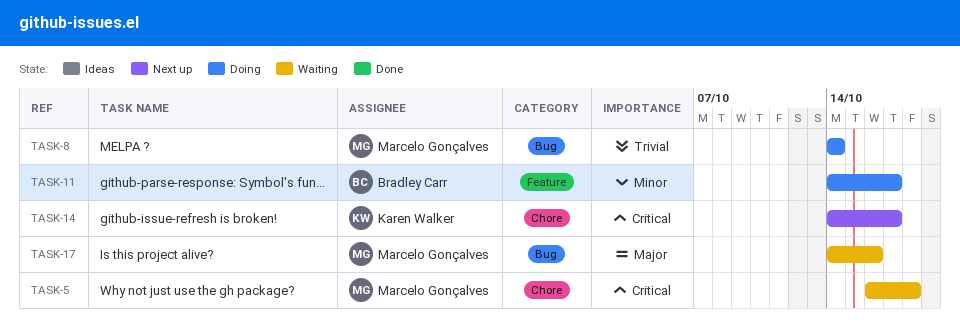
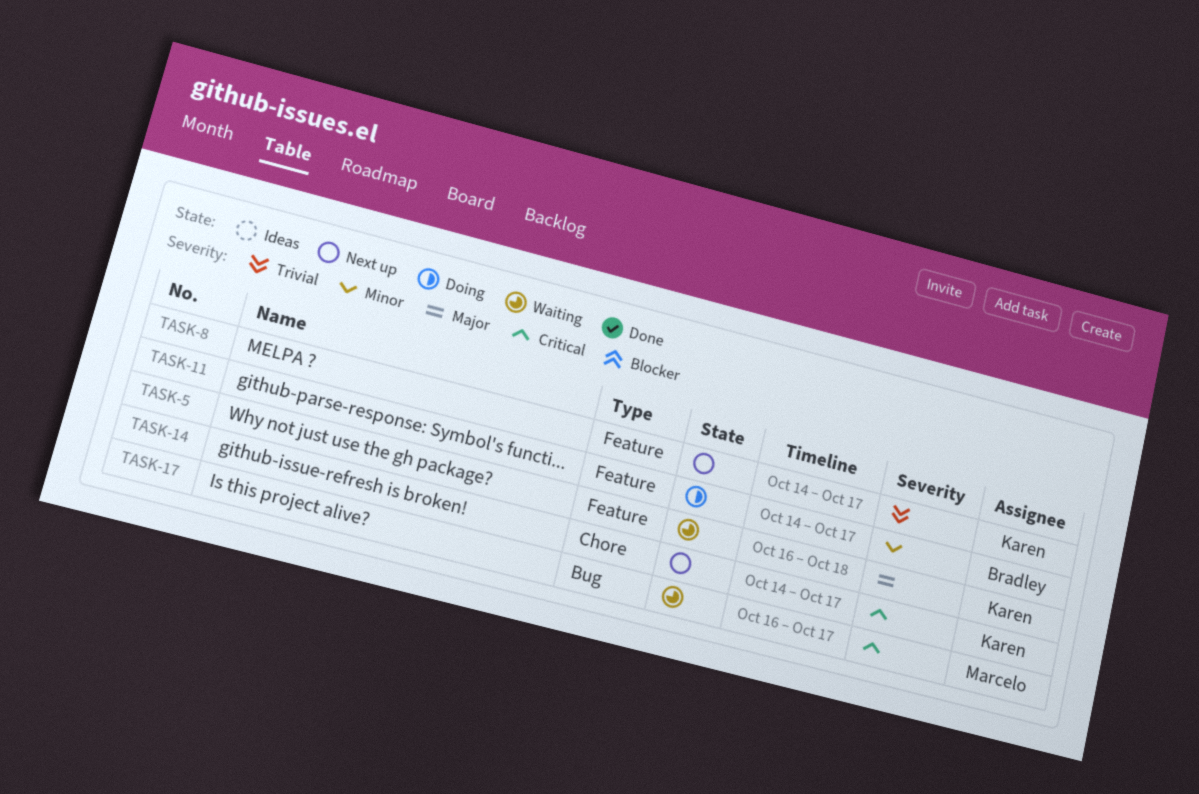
TASK-5, owner: Marcelo Gonçalves -> Karen Walker
TASK-5, priority: Critical -> Major
TASK-5, label: Chore -> Feature
TASK-8, status: Doing -> Next up
TASK-8, owner: Marcelo Gonçalves -> Karen Walker
TASK-8, label: Bug -> Feature
TASK-8, due: Oct 14 -> Oct 17
TASK-17, priority: Major -> Critical
TASK-17, start: Oct 14 -> Oct 16
TASK-17, due: Oct 16 -> Oct 17

